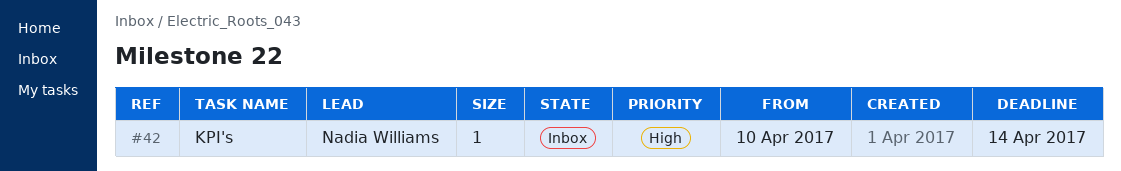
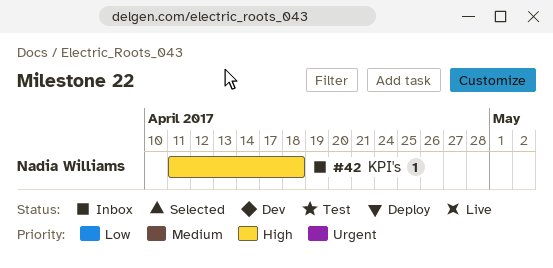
#42, start: Apr 10 -> Apr 11
#42, due: Apr 14 -> Apr 18

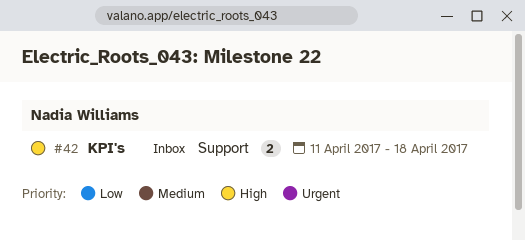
#42, estimate: 1 -> 2

